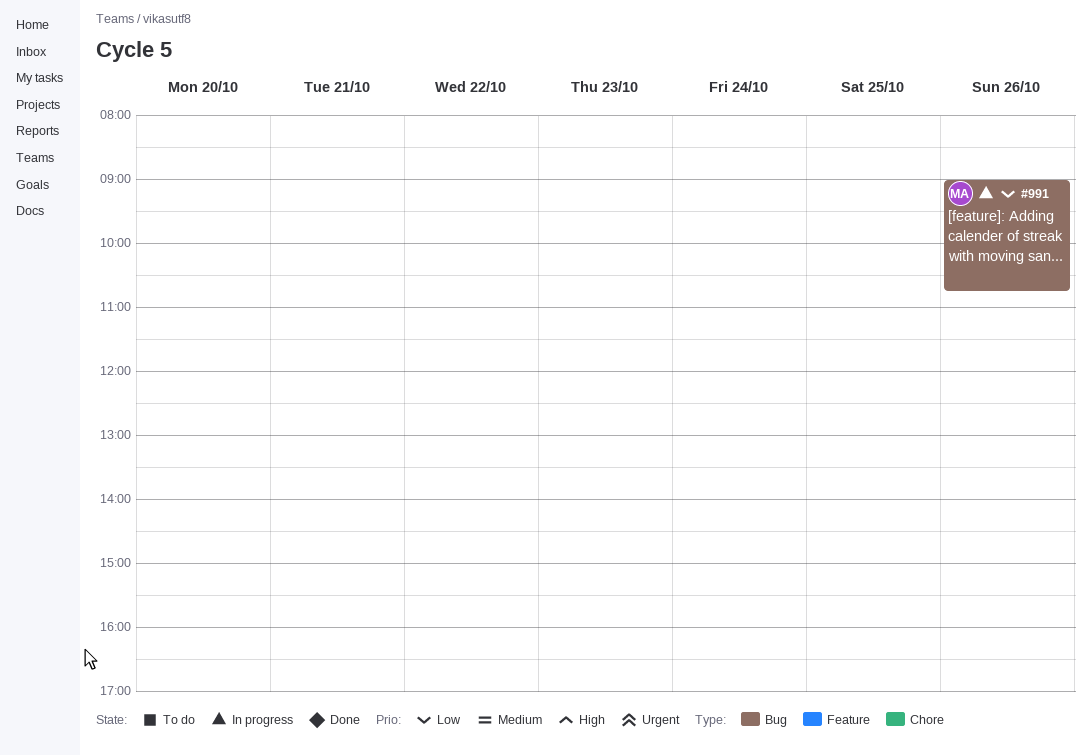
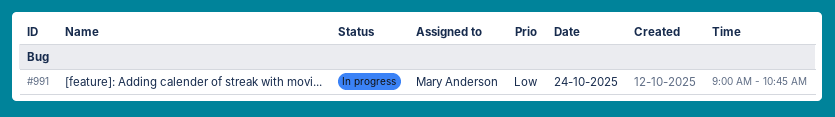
#991, day: Oct 26 -> Oct 24

